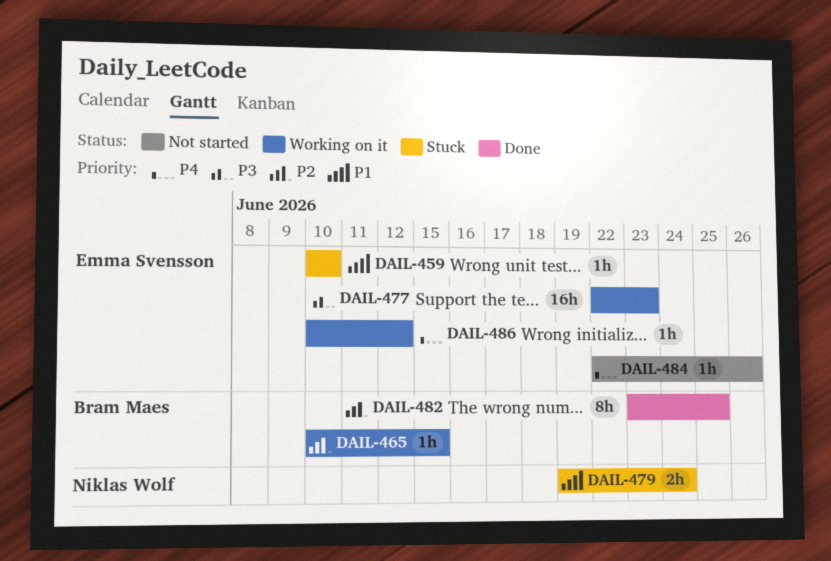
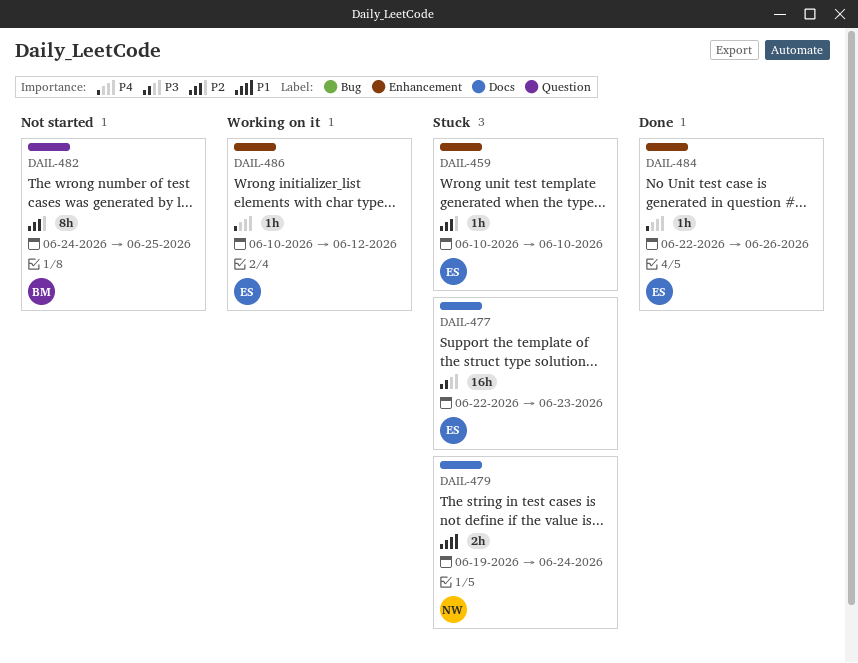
DAIL-459, priority: P1 -> P2
DAIL-465: present -> none
DAIL-477, status: Working on it -> Stuck
DAIL-482, status: Done -> Not started
DAIL-482, start: Jun 23 -> Jun 24
DAIL-484, status: Not started -> Done

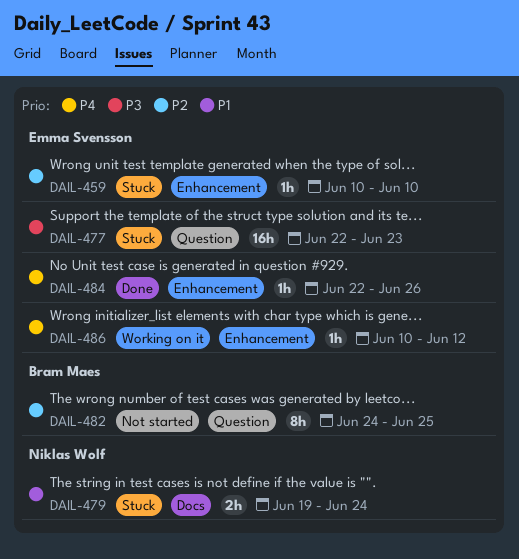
DAIL-477, label: Docs -> Question

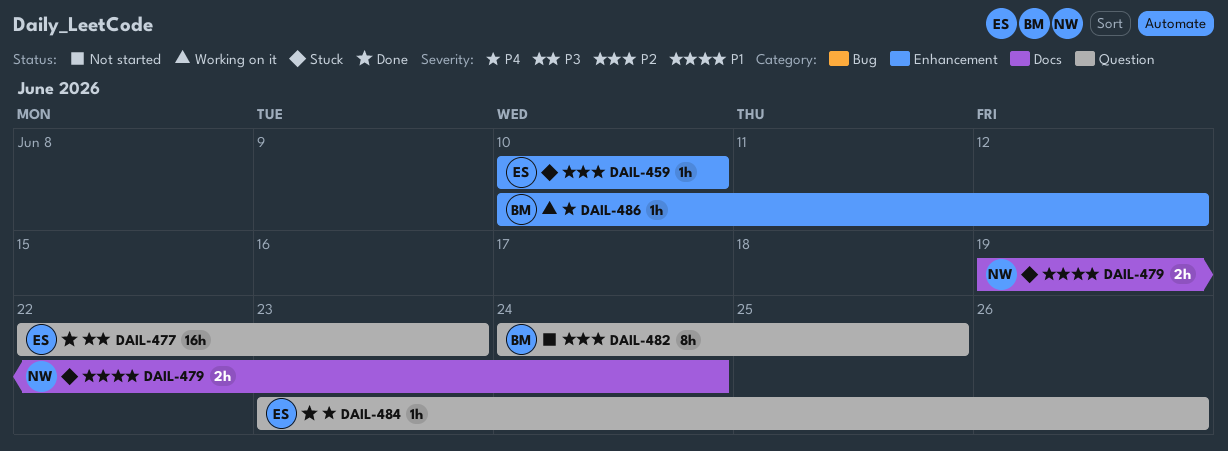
DAIL-477, status: Stuck -> Done
DAIL-484, label: Enhancement -> Question
DAIL-484, start: Jun 22 -> Jun 23
DAIL-486, owner: Emma Svensson -> Bram Maes

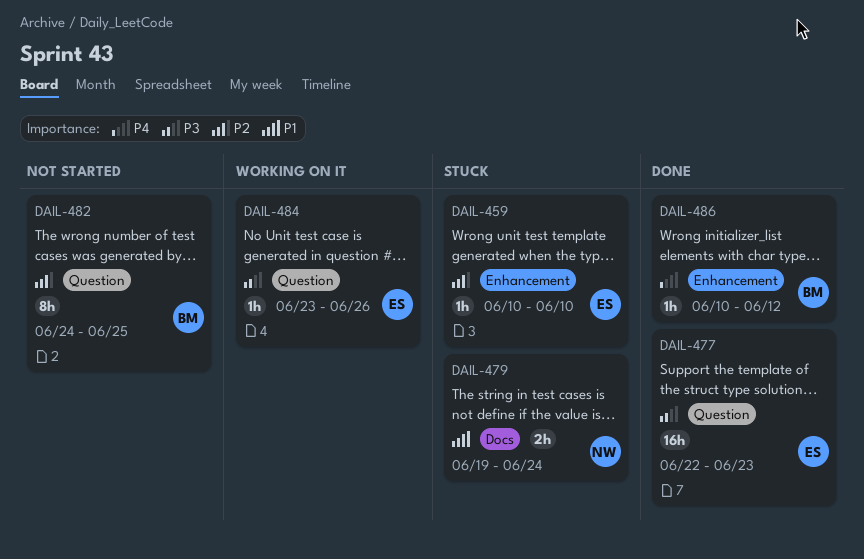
DAIL-484, status: Done -> Working on it
DAIL-484, priority: P4 -> P3
DAIL-486, status: Working on it -> Done

